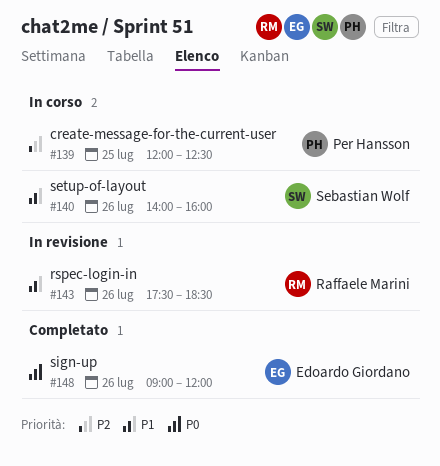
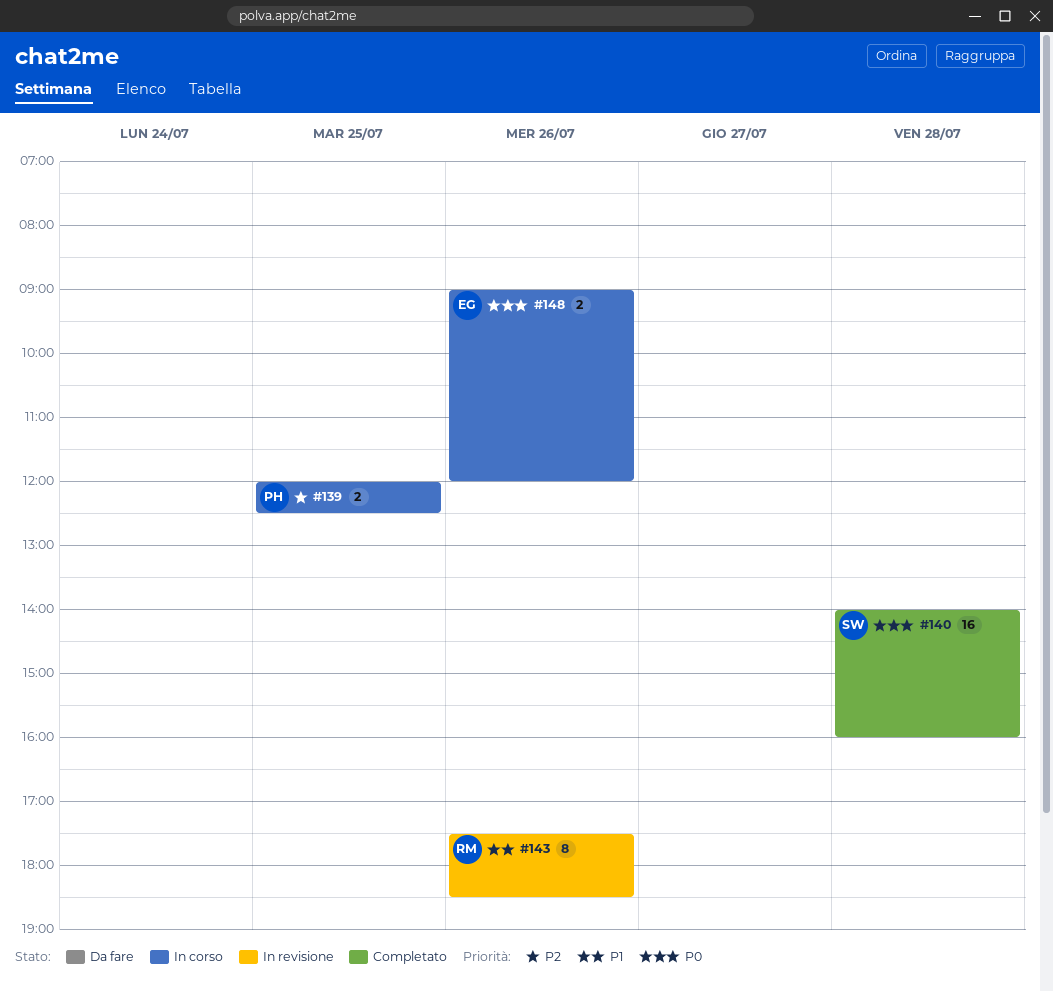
#140, status: In corso -> Completato
#140, priority: P1 -> P0
#140, day: Jul 26 -> Jul 28
#148, status: Completato -> In corso

